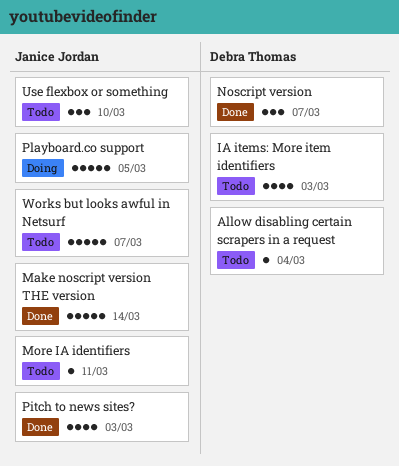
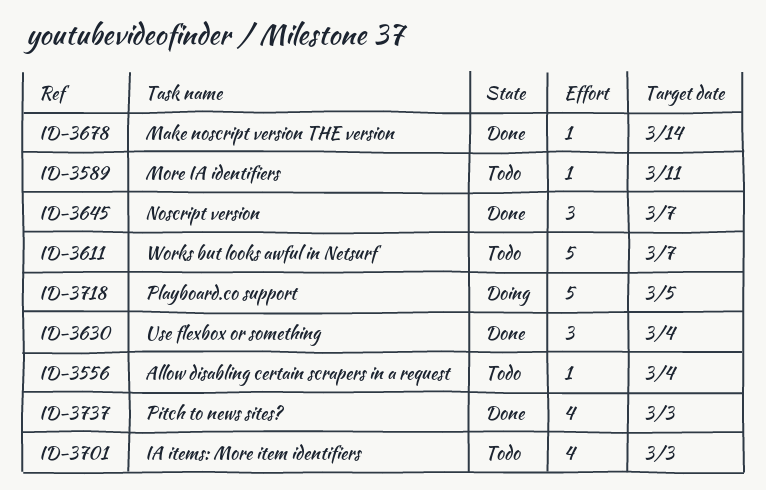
Make noscript version THE version, estimate: 5 -> 1
Use flexbox or something, status: Todo -> Done
Use flexbox or something, due: Mar 10 -> Mar 4

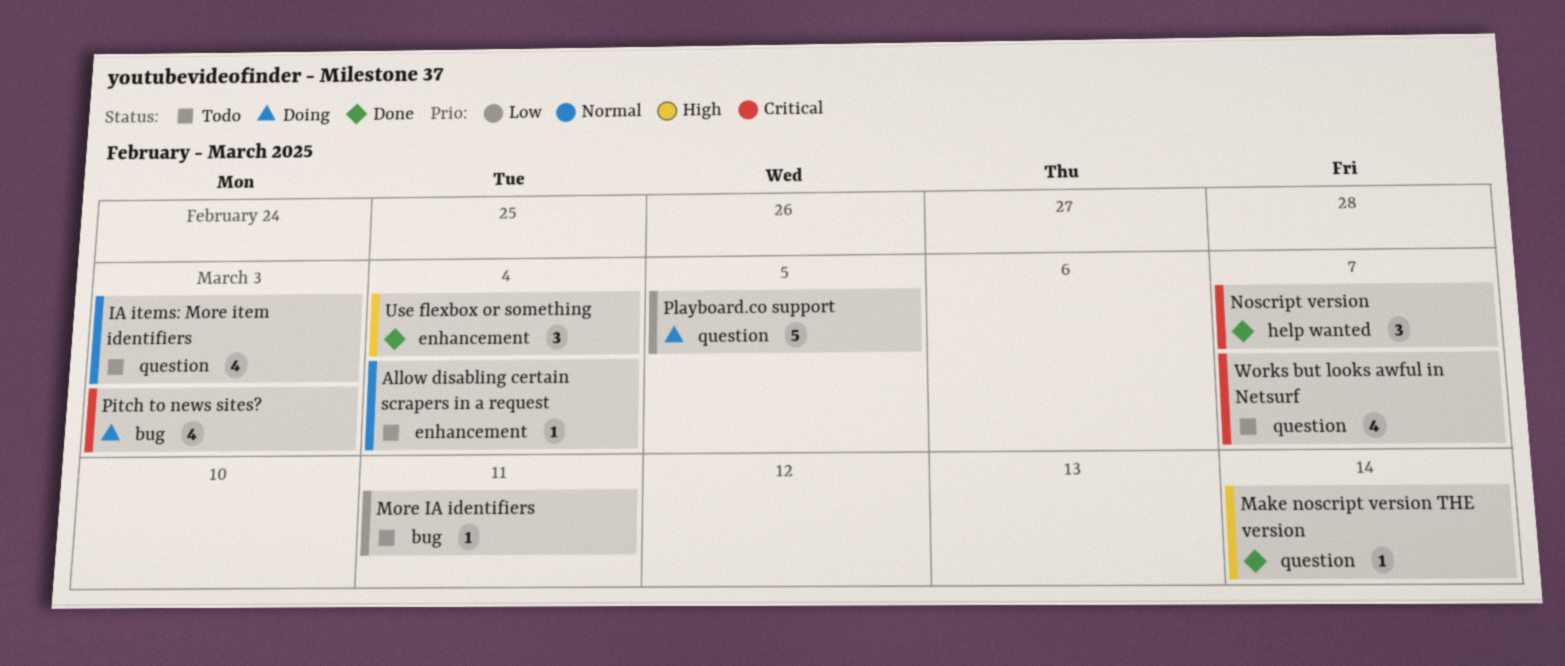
Pitch to news sites?, status: Done -> Doing
Works but looks awful in Netsurf, estimate: 5 -> 4

